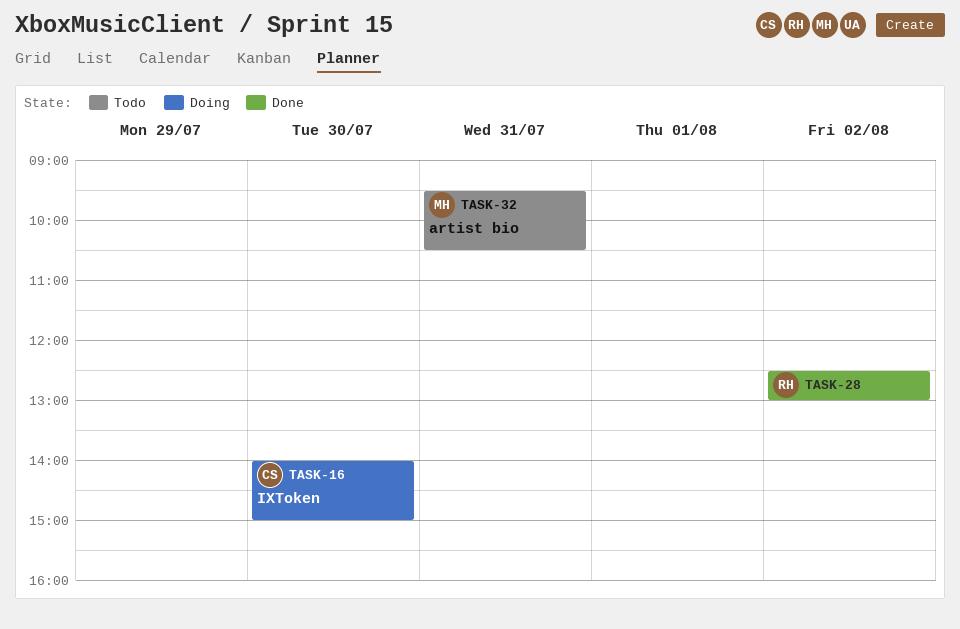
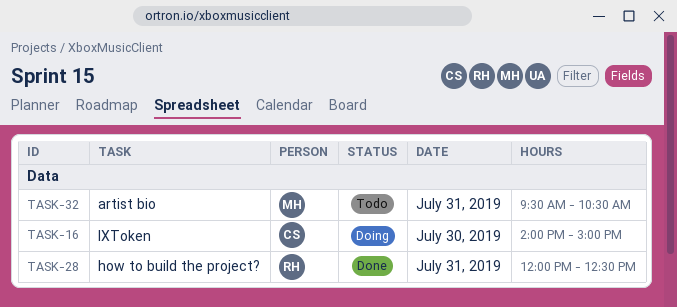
TASK-28, day: Aug 2 -> Jul 31
TASK-28, begins: 12:30 -> 12:00
TASK-28, ends: 13:00 -> 12:30

